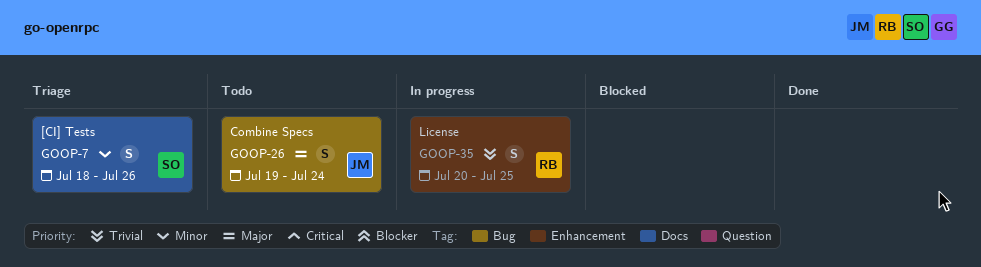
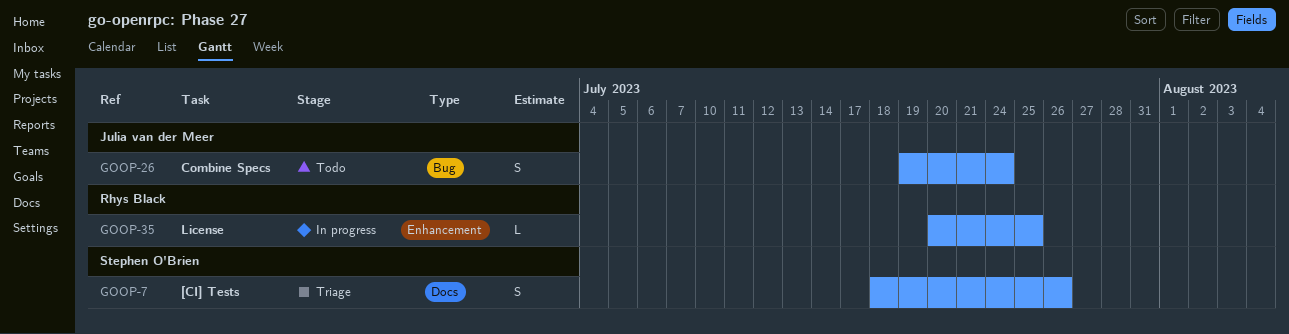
GOOP-35, estimate: S -> L

